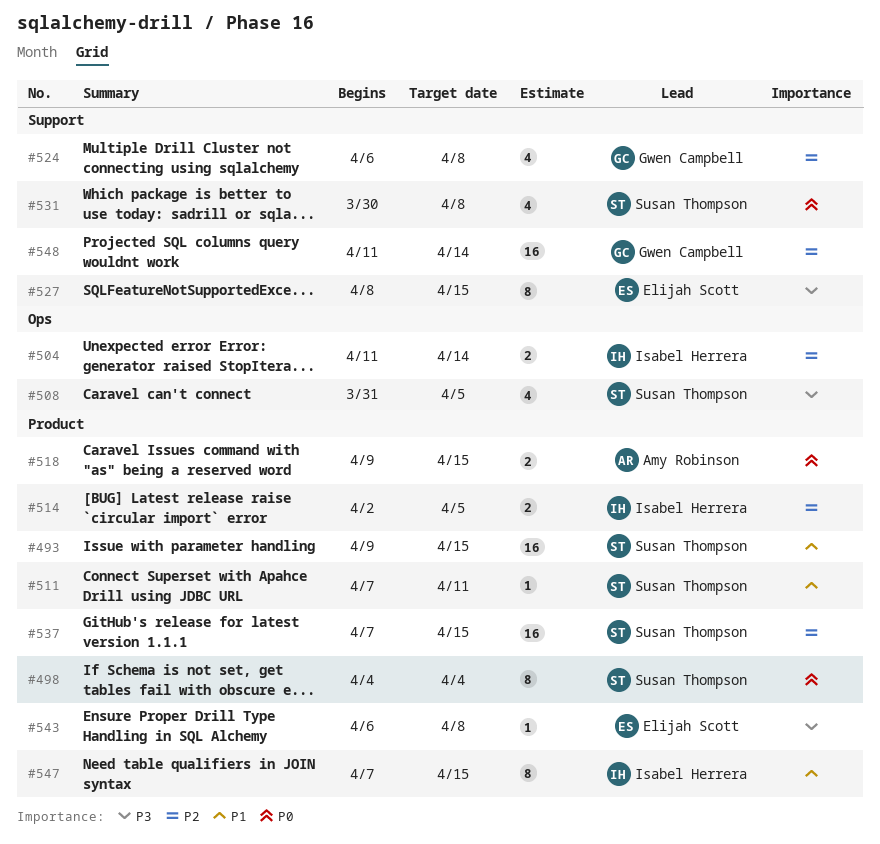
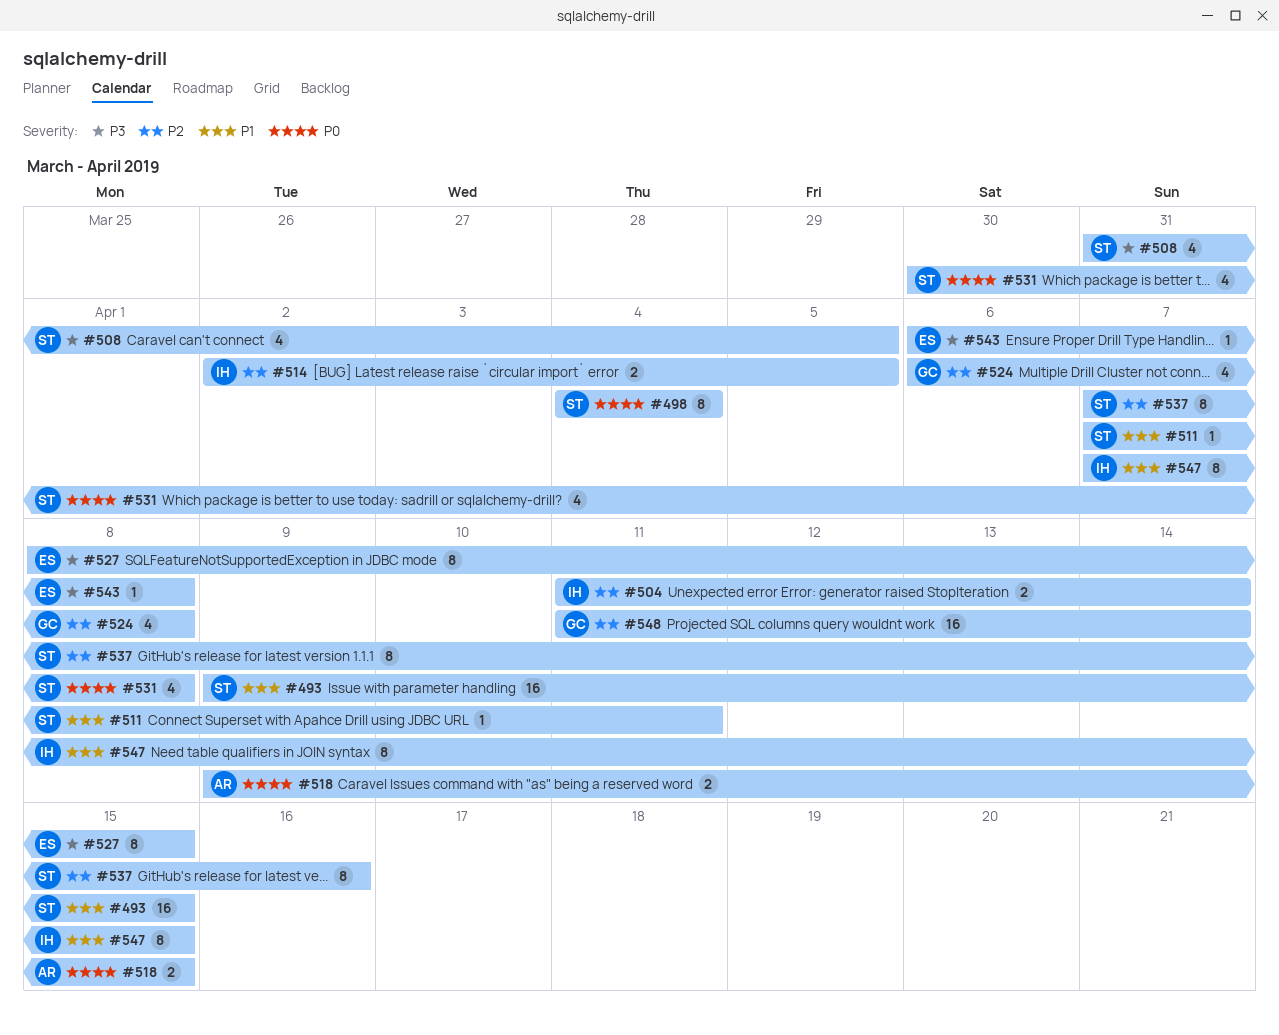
#537, estimate: 16 -> 8
#537, due: Apr 15 -> Apr 16

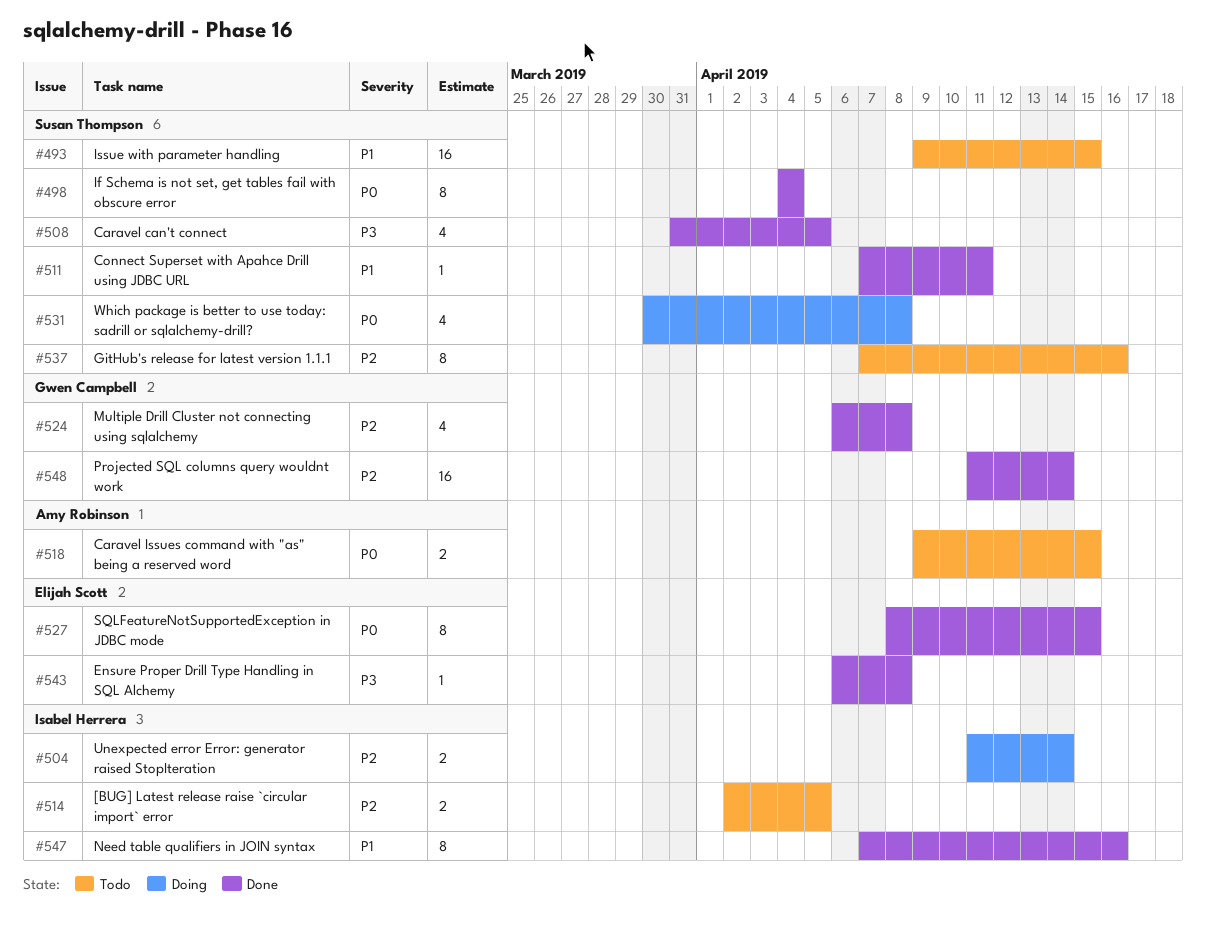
#527, priority: P3 -> P0
#547, due: Apr 15 -> Apr 16

